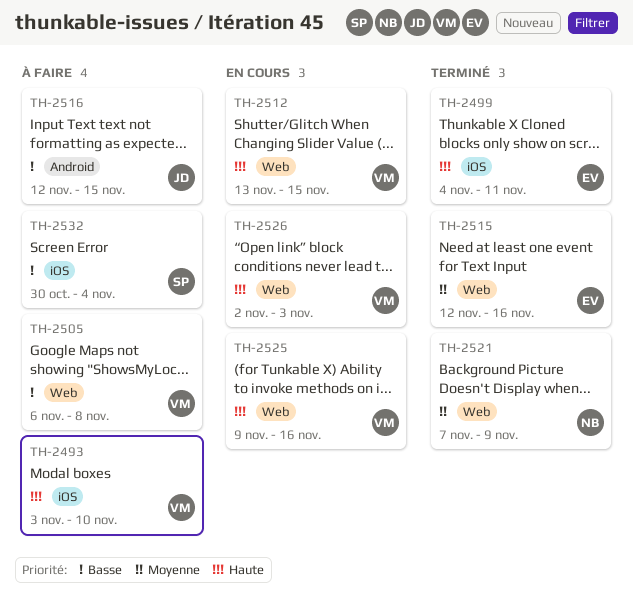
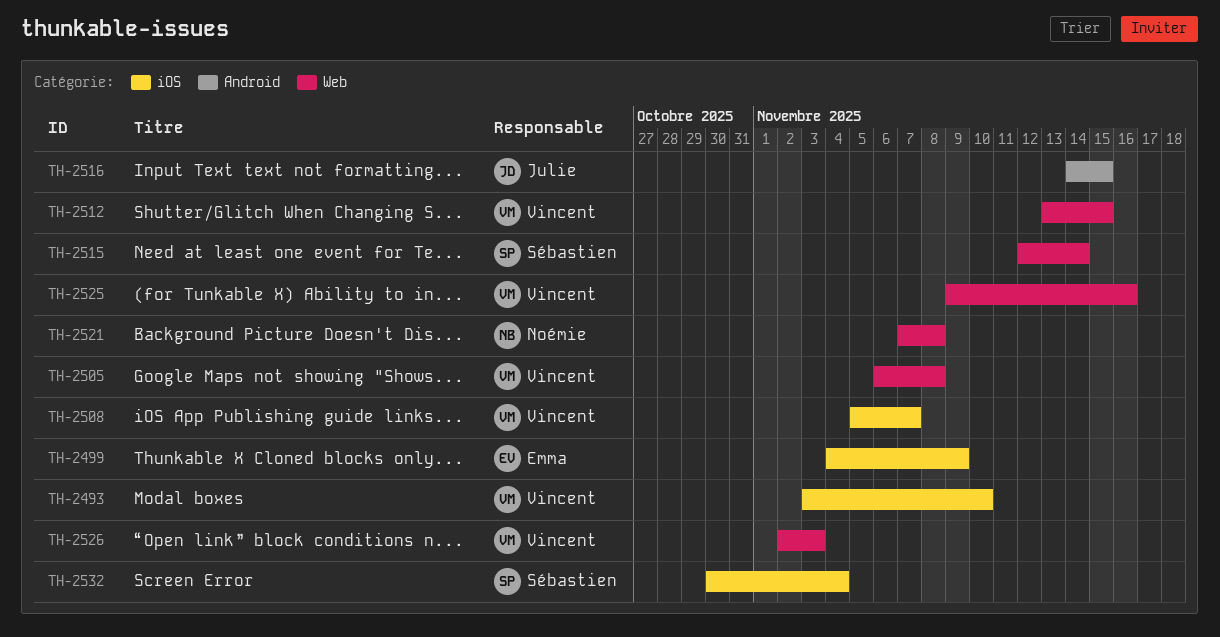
TH-2499, due: Nov 11 -> Nov 9
TH-2508: none -> present
TH-2515, owner: Emma -> Sébastien
TH-2515, due: Nov 16 -> Nov 14
TH-2516, start: Nov 12 -> Nov 14
TH-2521, due: Nov 9 -> Nov 8

